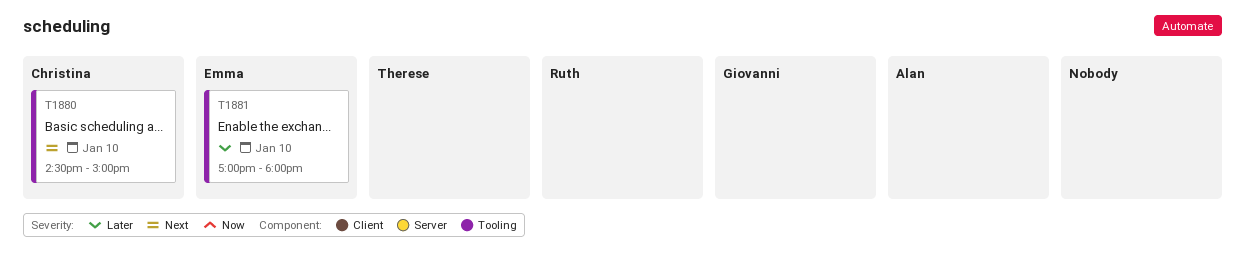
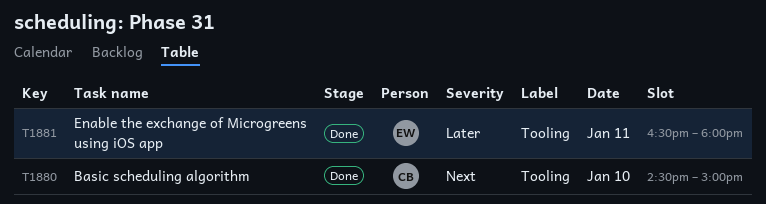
T1881, day: Jan 10 -> Jan 11
T1881, begins: 17:00 -> 16:30

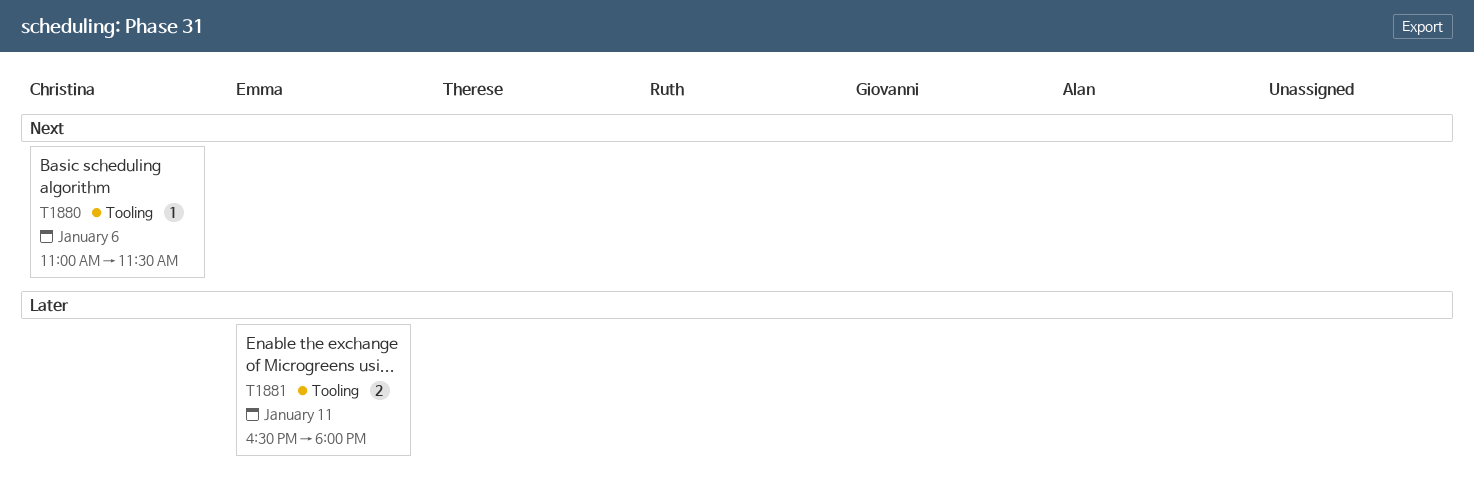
T1880, day: Jan 10 -> Jan 6
T1880, begins: 14:30 -> 11:00
T1880, ends: 15:00 -> 11:30

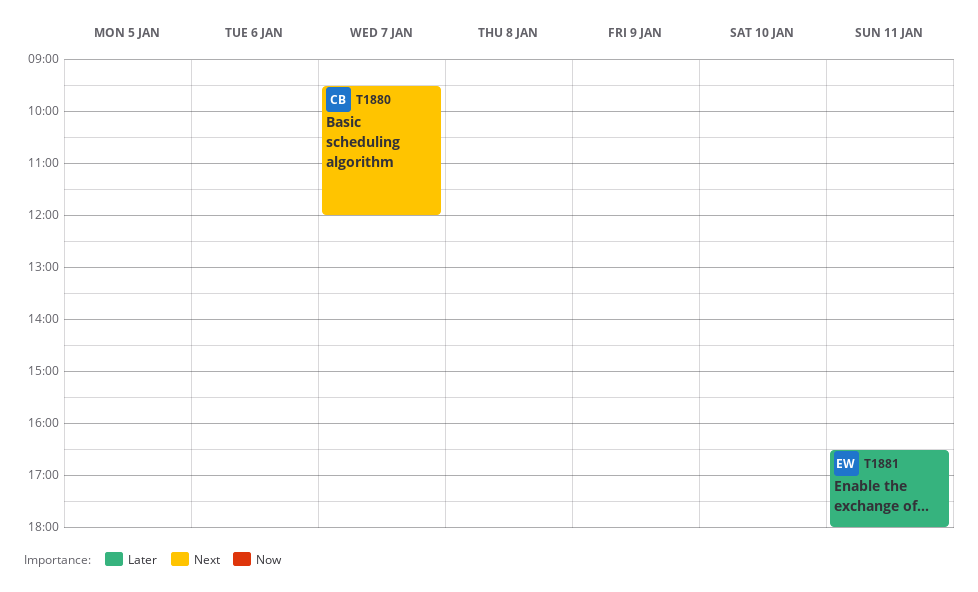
T1880, day: Jan 6 -> Jan 7
T1880, begins: 11:00 -> 09:30
T1880, ends: 11:30 -> 12:00

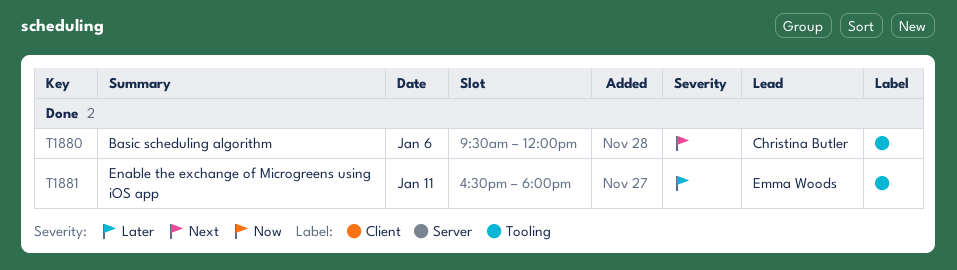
T1880, day: Jan 7 -> Jan 6

